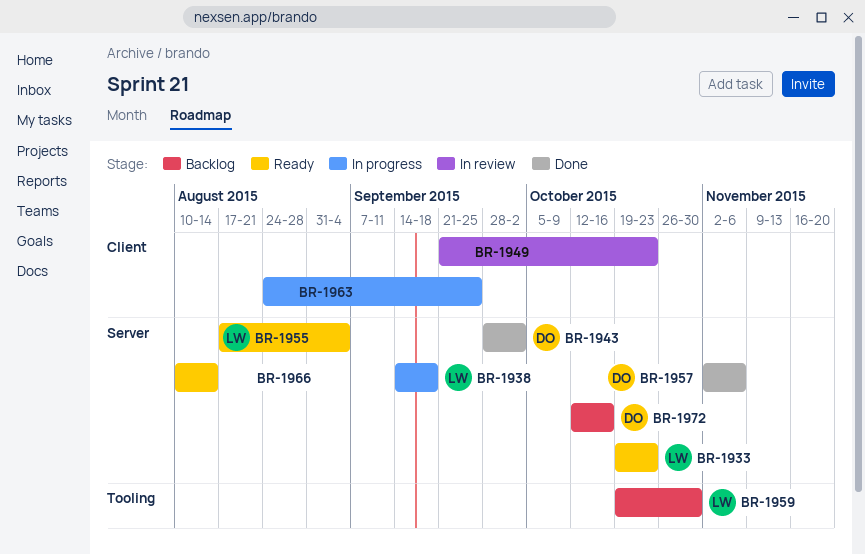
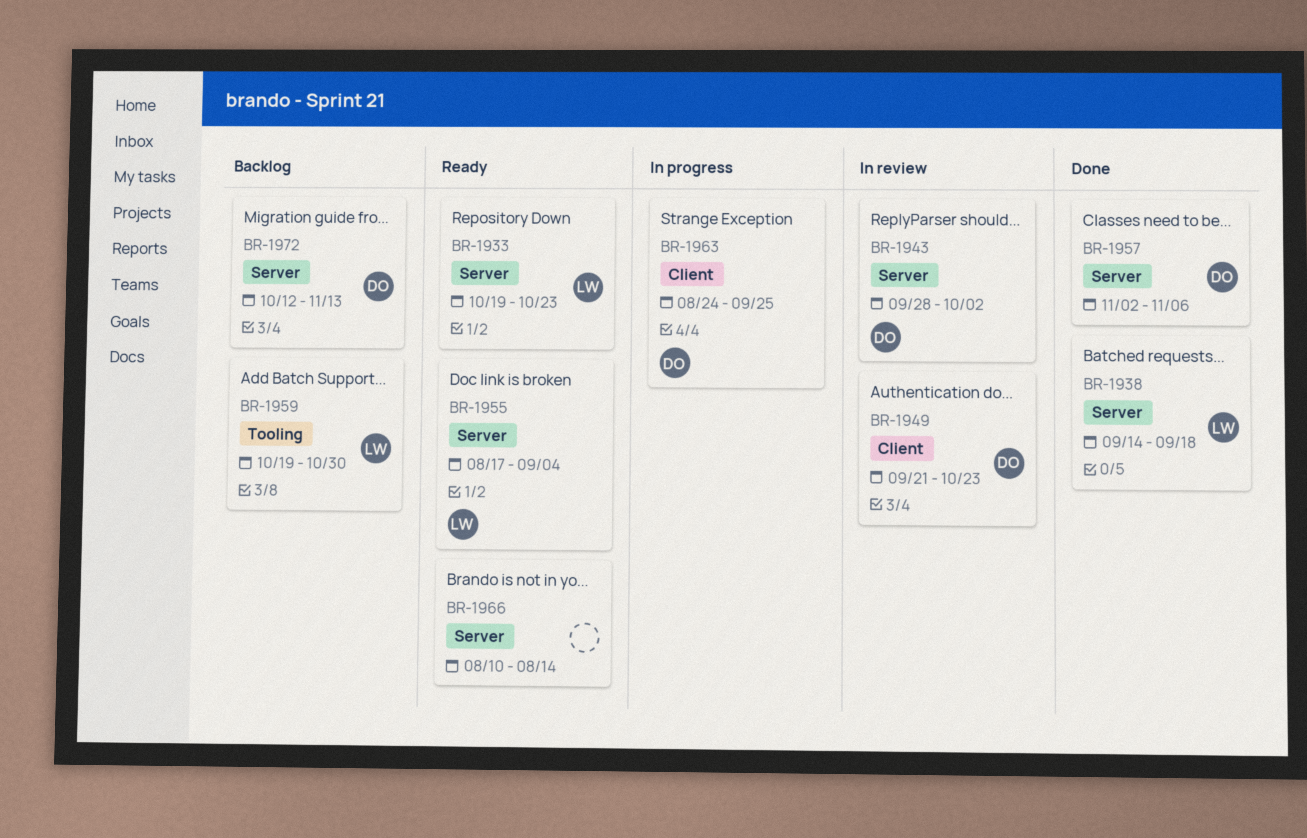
BR-1938, status: In progress -> Done
BR-1943, status: Done -> In review
BR-1949, owner: none -> DO
BR-1963, owner: none -> DO
BR-1972, due: Oct 16 -> Nov 13

